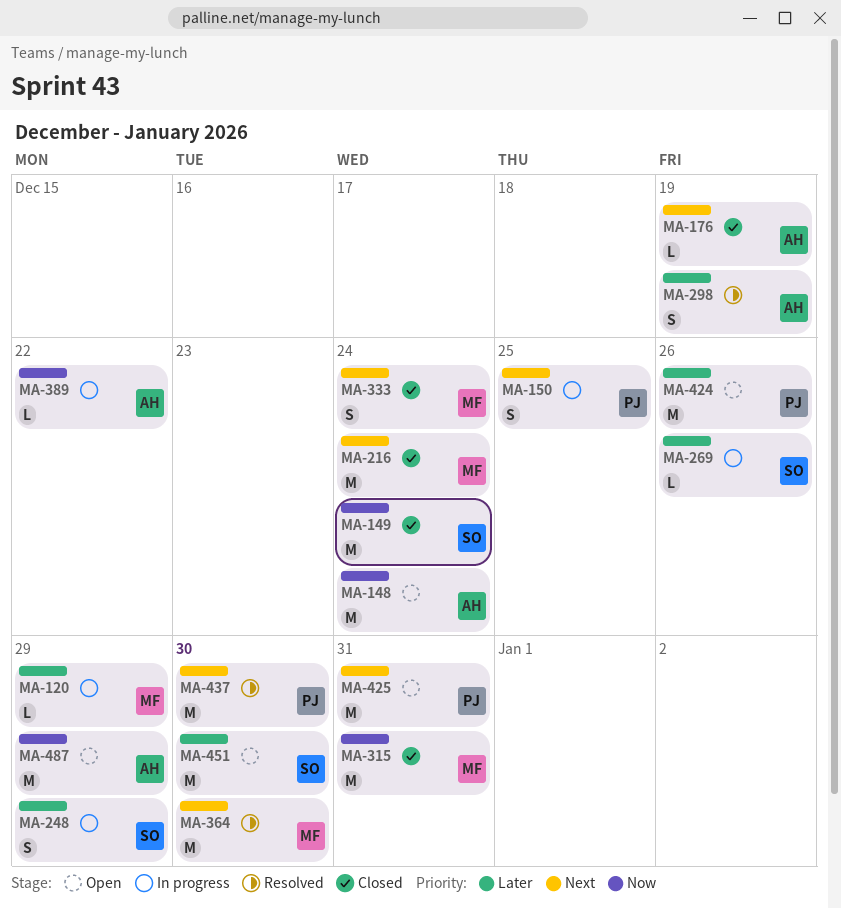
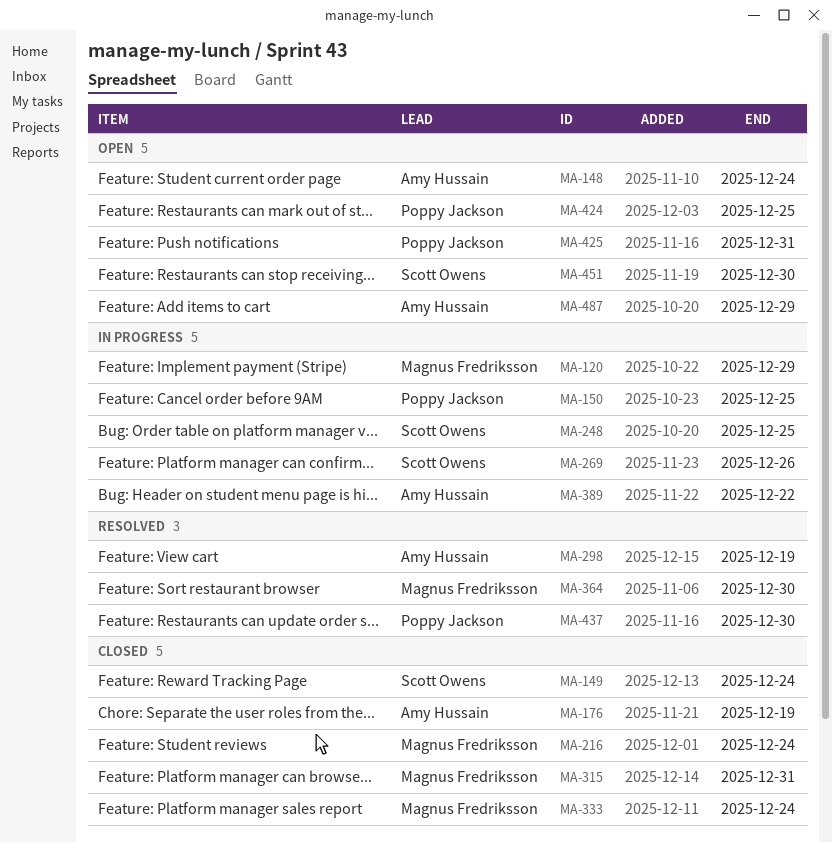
MA-248, due: Dec 29 -> Dec 25
MA-424, due: Dec 26 -> Dec 25

